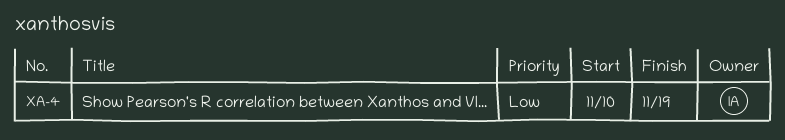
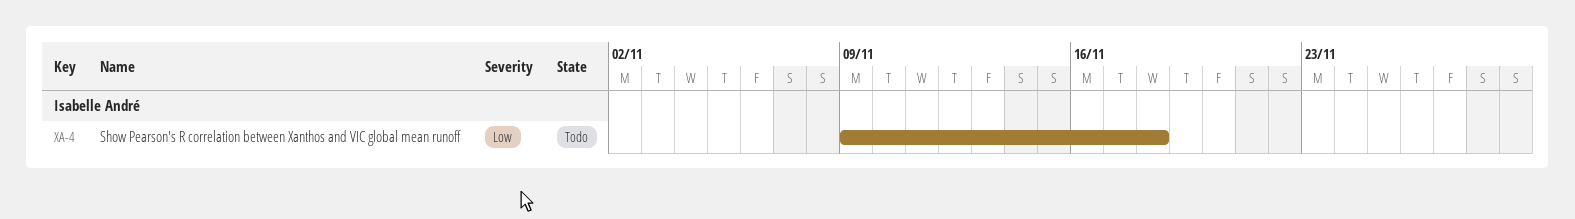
XA-4, start: Nov 10 -> Nov 9
XA-4, due: Nov 19 -> Nov 18

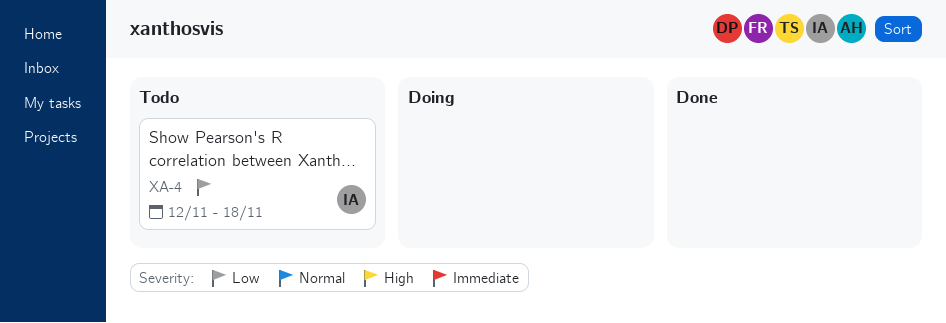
XA-4, start: Nov 9 -> Nov 12

